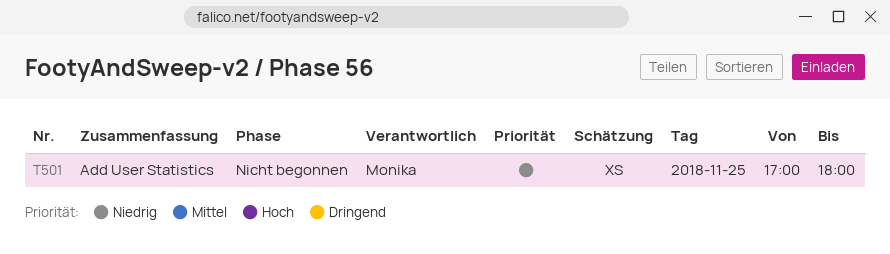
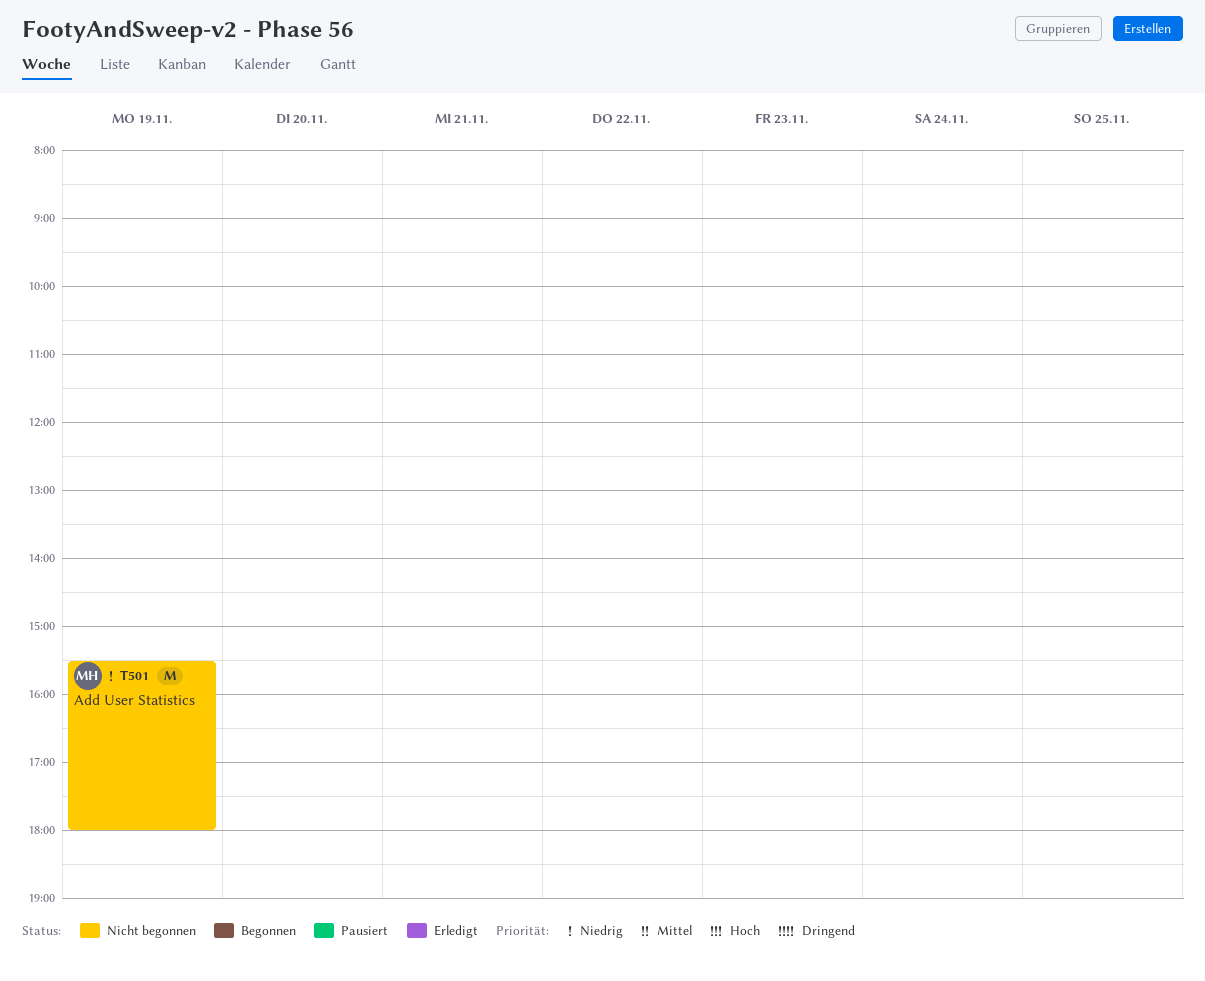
T501, estimate: XS -> M
T501, day: Nov 25 -> Nov 19
T501, begins: 17:00 -> 15:30

